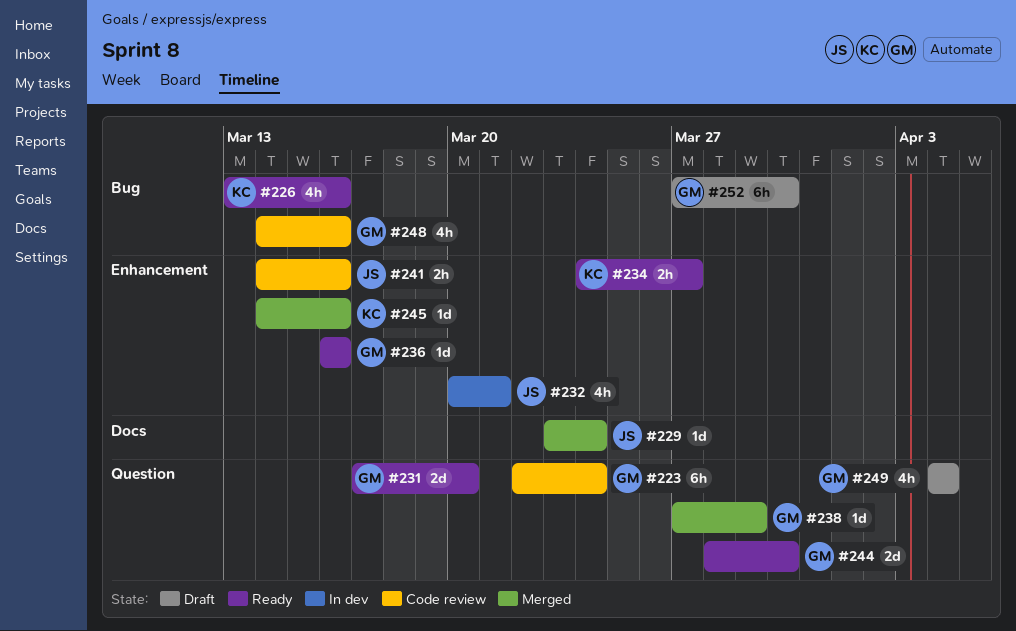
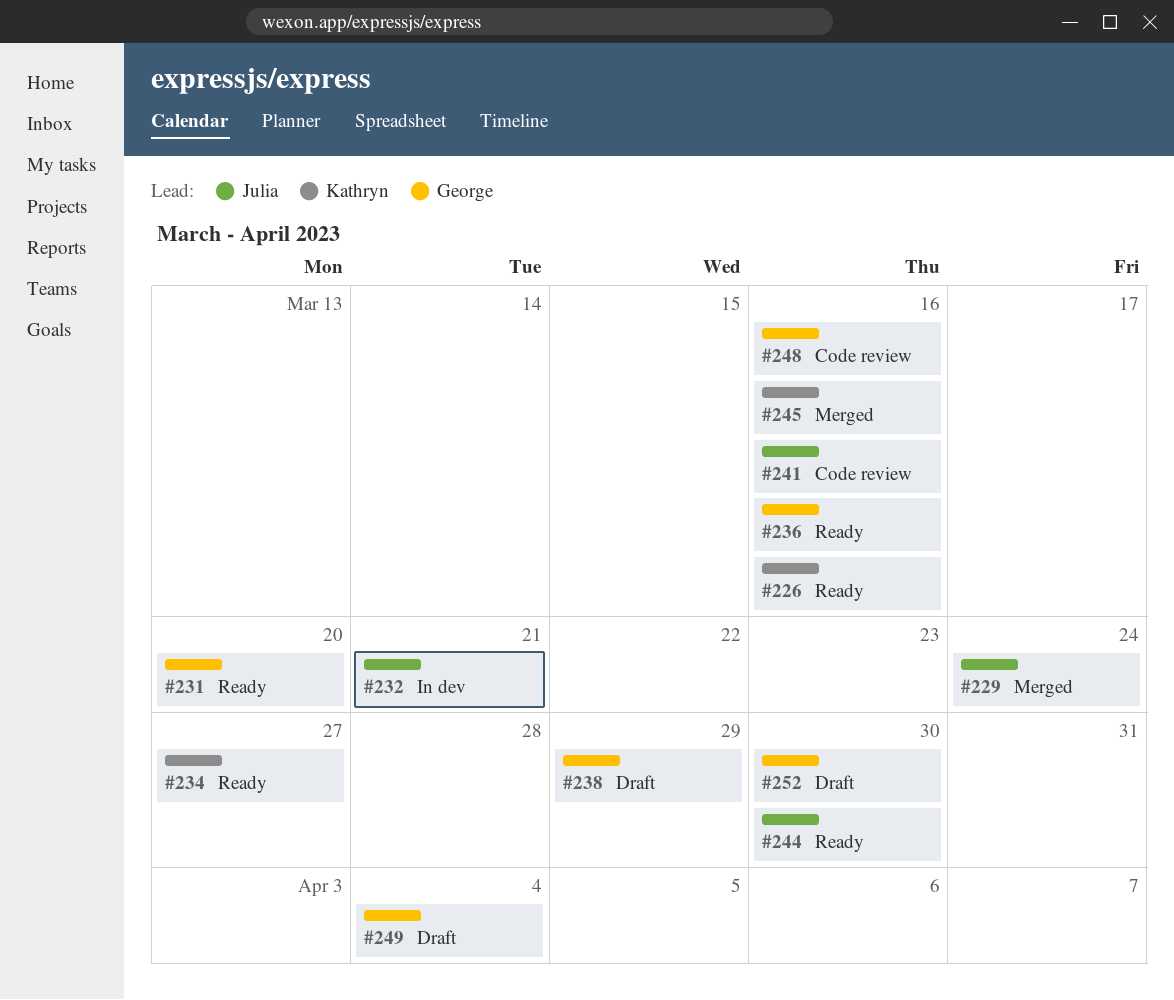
#223: present -> none
#238, status: Merged -> Draft
#244, owner: George -> Julia

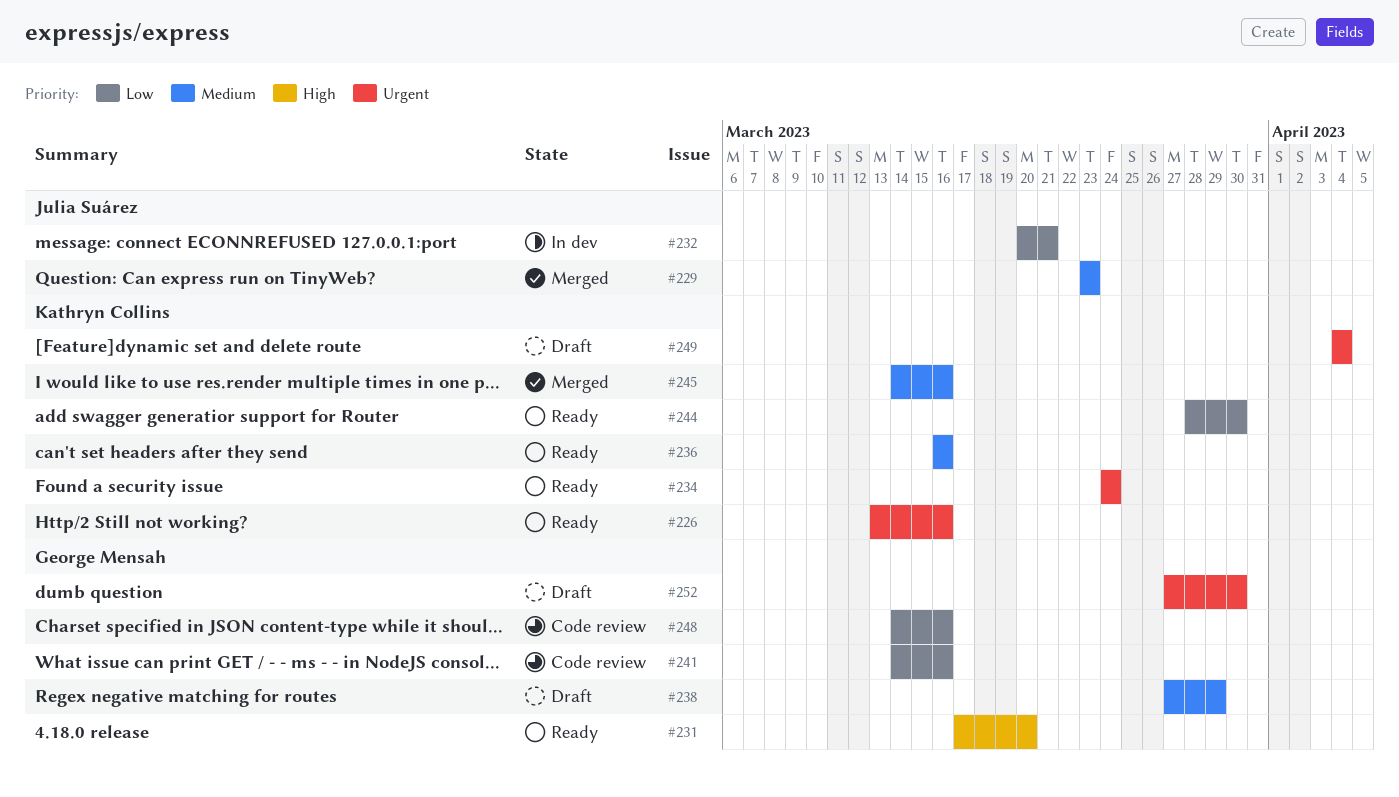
#229, due: Mar 24 -> Mar 23
#234, due: Mar 27 -> Mar 24
#236, owner: George Mensah -> Kathryn Collins
#241, owner: Julia Suárez -> George Mensah
#244, owner: Julia Suárez -> Kathryn Collins
#249, owner: George Mensah -> Kathryn Collins

